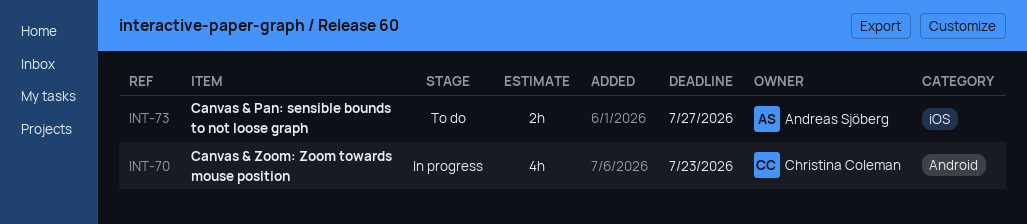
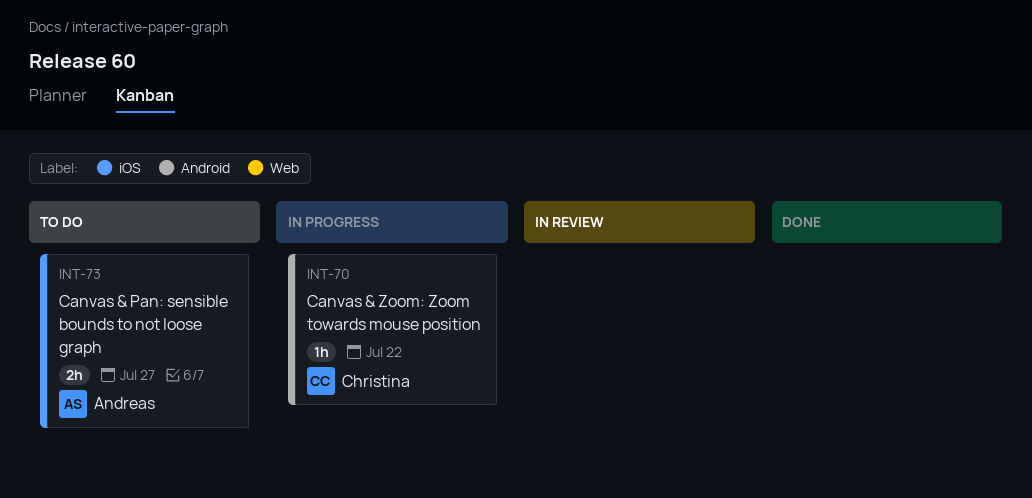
INT-70, estimate: 4h -> 1h
INT-70, due: Jul 23 -> Jul 22

